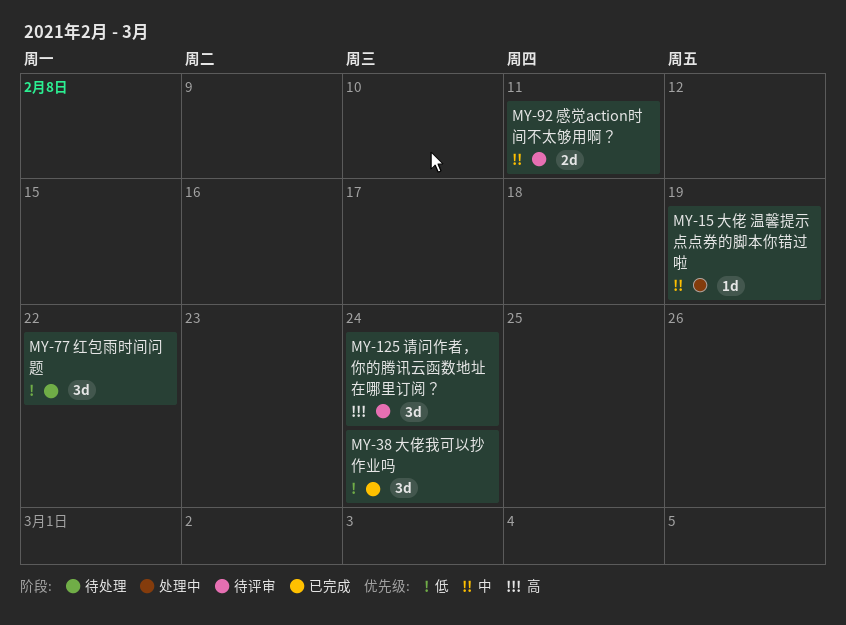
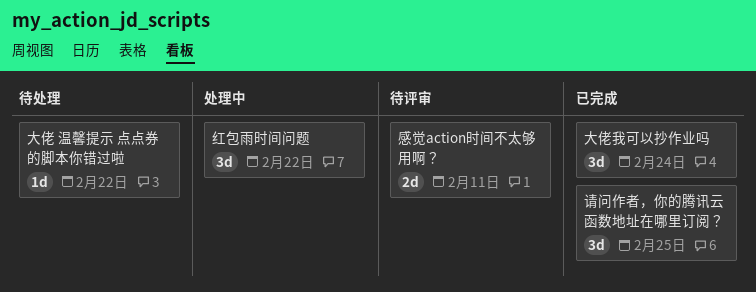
大佬 温馨提示 点点券的脚本你错过啦, status: 处理中 -> 待处理
大佬 温馨提示 点点券的脚本你错过啦, due: Feb 19 -> Feb 22
红包雨时间问题, status: 待处理 -> 处理中
请问作者，你的腾讯云函数地址在哪里订阅？, status: 待评审 -> 已完成
请问作者，你的腾讯云函数地址在哪里订阅？, due: Feb 24 -> Feb 25

